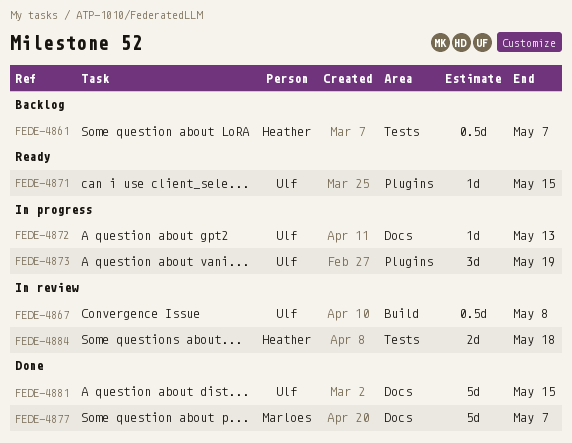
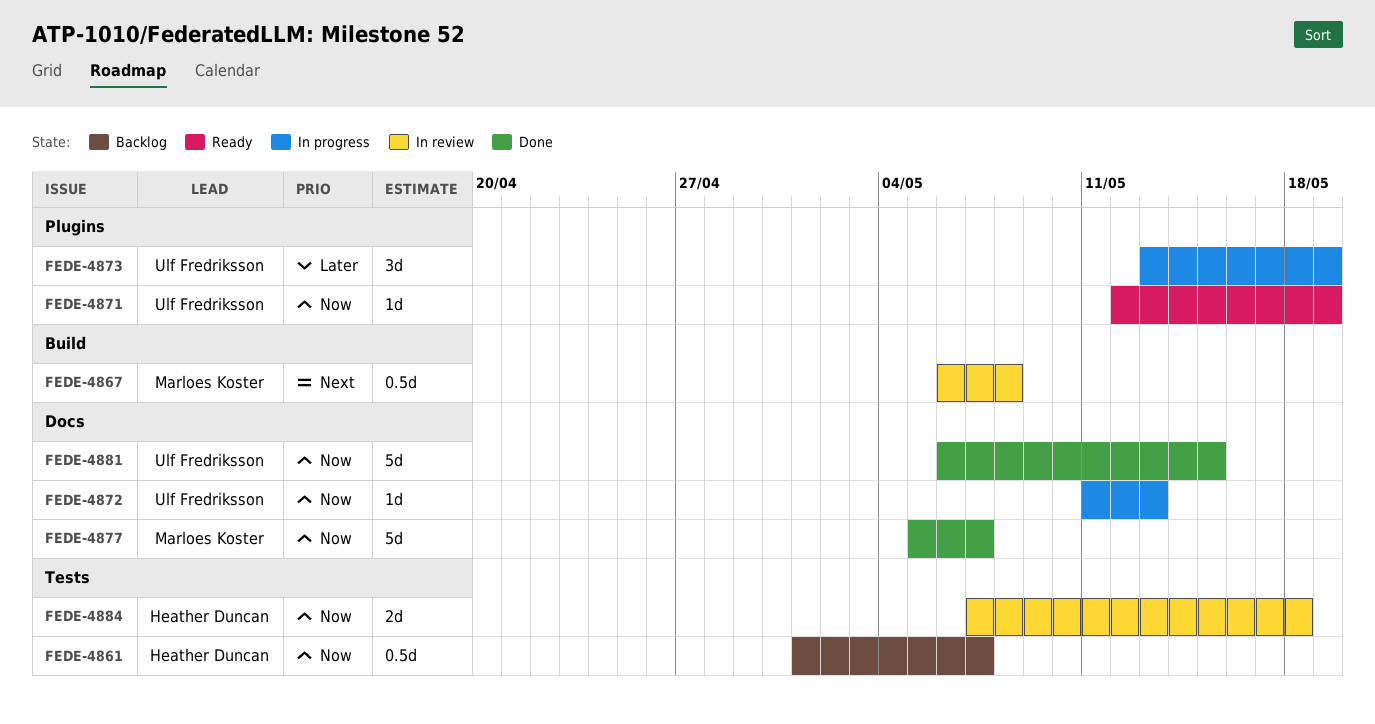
FEDE-4867, owner: Ulf Fredriksson -> Marloes Koster
FEDE-4871, due: May 15 -> May 19

